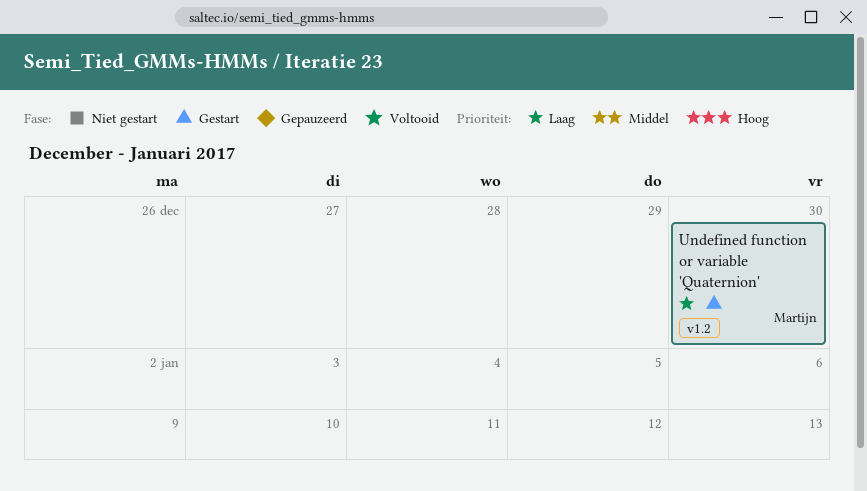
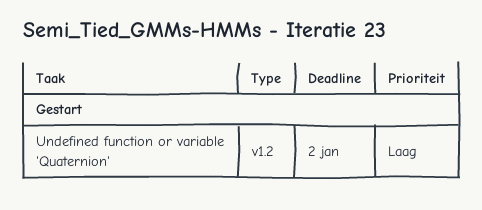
Undefined function or variable 'Quaternion', due: Dec 30 -> Jan 2

